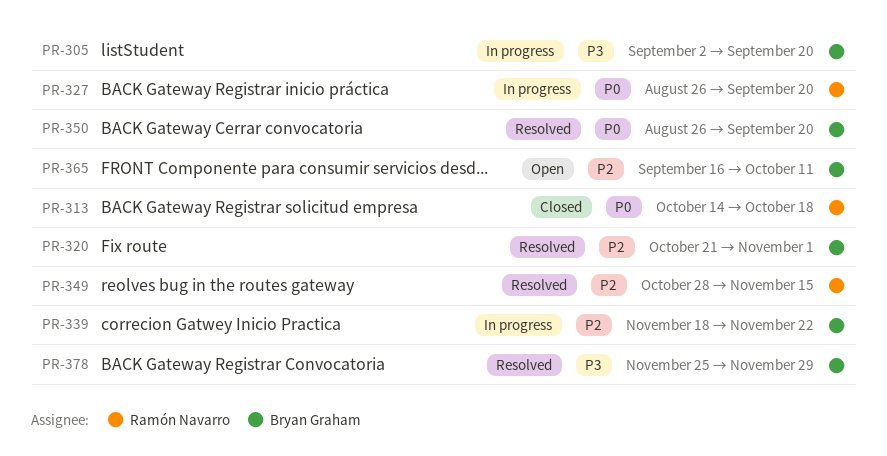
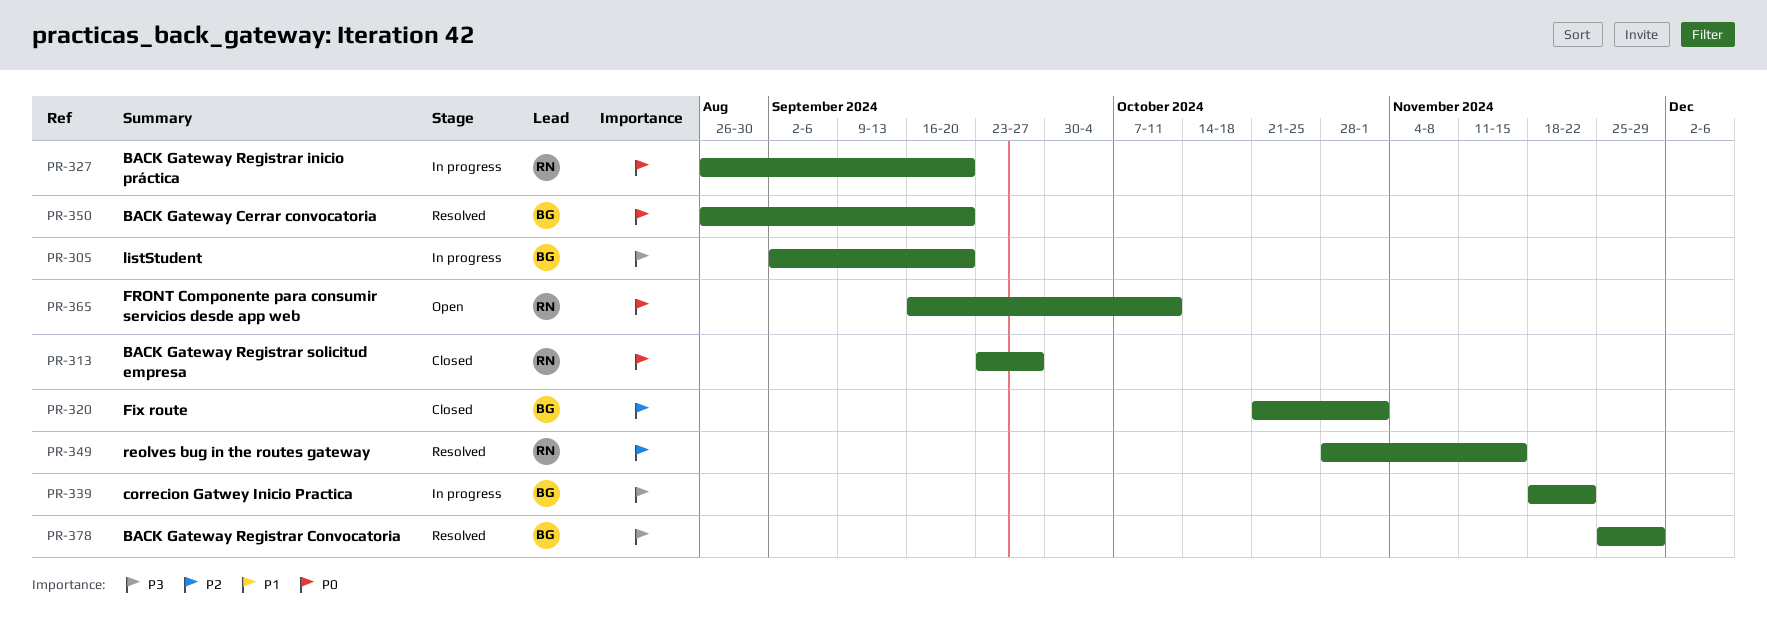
PR-313, start: Oct 14 -> Sep 23
PR-313, due: Oct 18 -> Sep 27
PR-320, status: Resolved -> Closed
PR-339, priority: P2 -> P3
PR-365, owner: Bryan Graham -> Ramón Navarro
PR-365, priority: P2 -> P0

